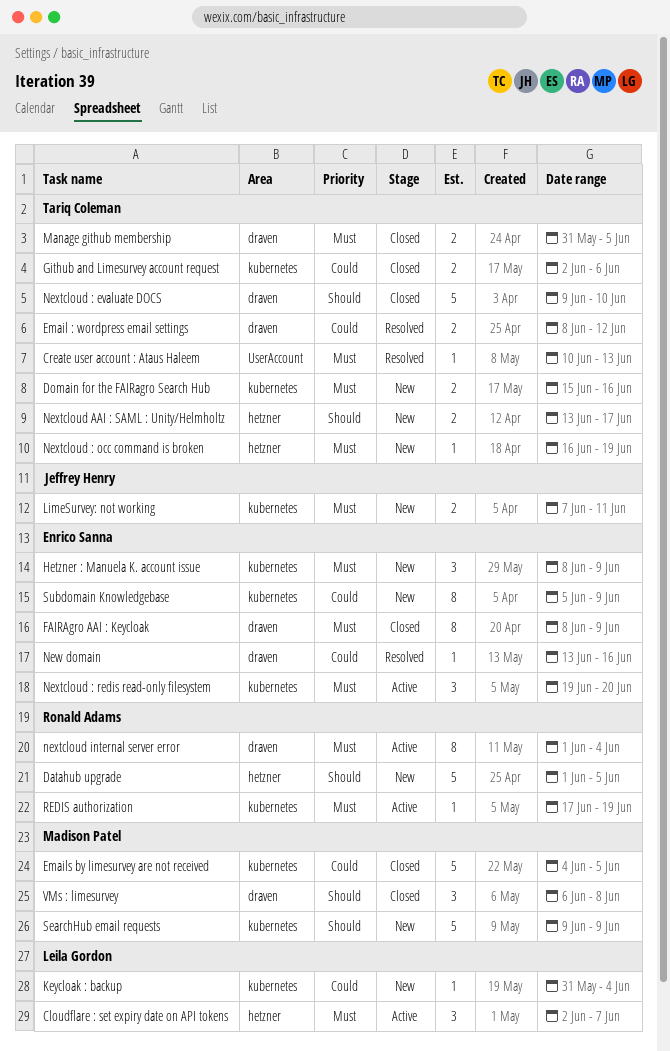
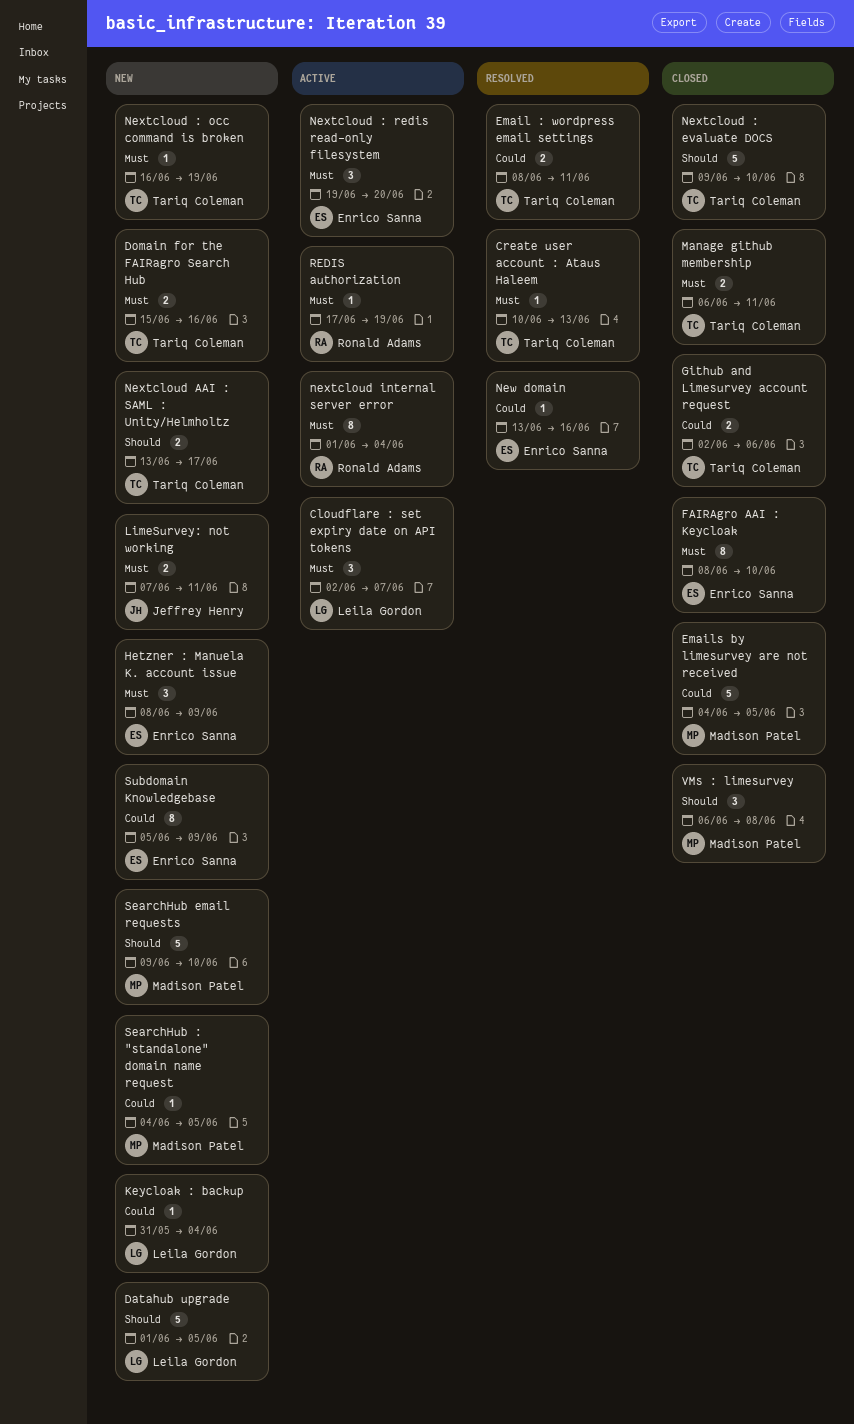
Datahub upgrade, owner: Ronald Adams -> Leila Gordon
Email : wordpress email settings, due: Jun 12 -> Jun 11
FAIRAgro AAI : Keycloak, due: Jun 9 -> Jun 10
Manage github membership, start: May 31 -> Jun 6
Manage github membership, due: Jun 5 -> Jun 11
SearchHub : "standalone" domain name request: none -> present
SearchHub email requests, due: Jun 9 -> Jun 10

